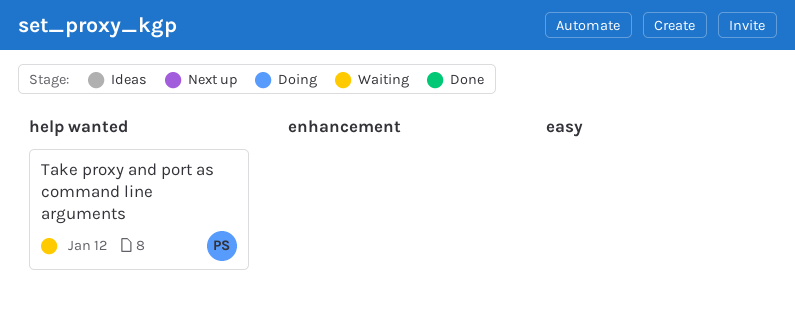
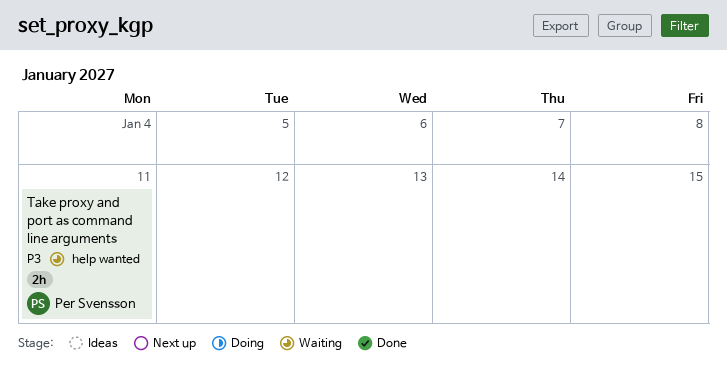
Take proxy and port as command line arguments, due: Jan 12 -> Jan 11

